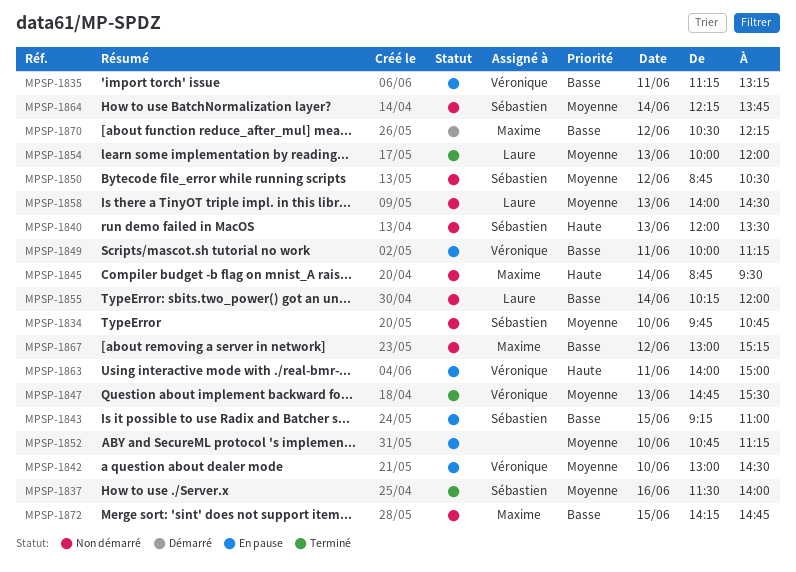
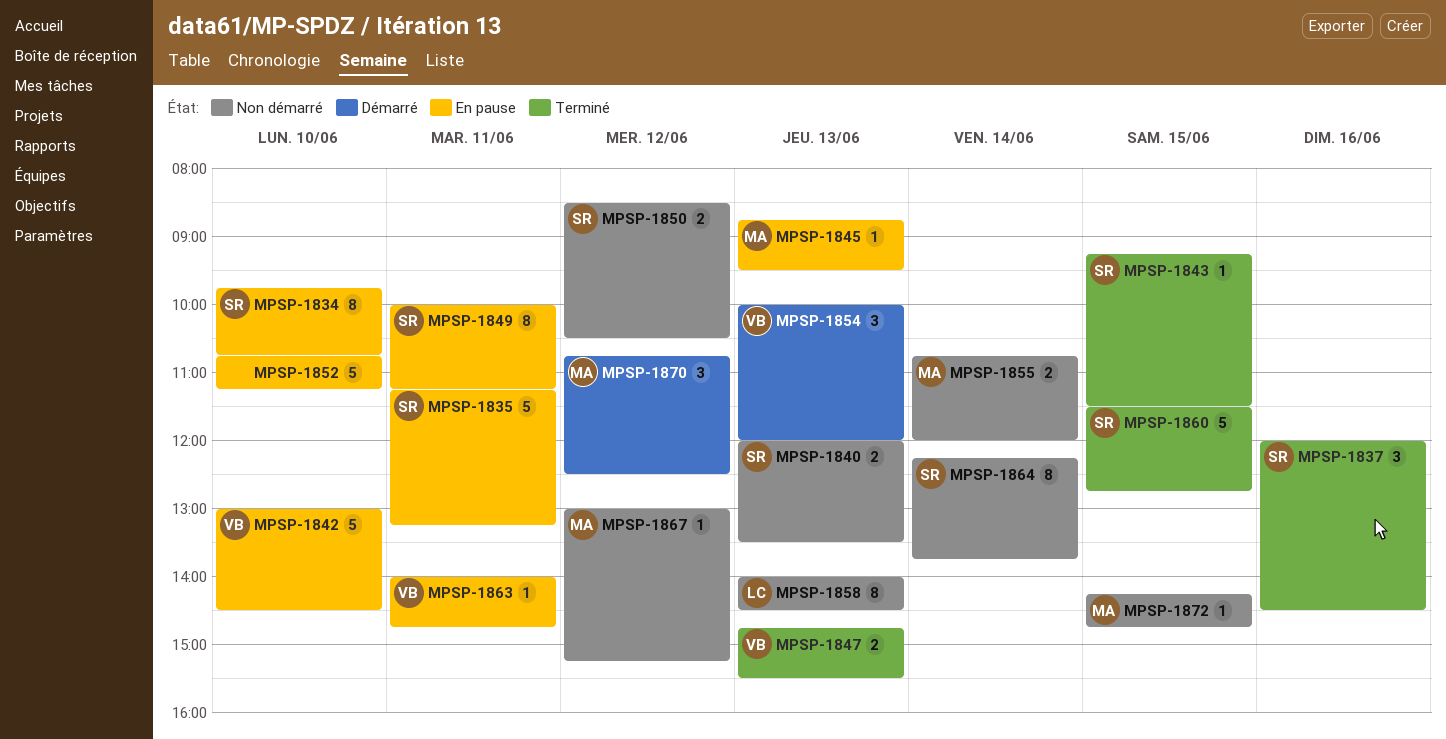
MPSP-1834, status: Non démarré -> En pause
MPSP-1835, owner: Véronique -> Sébastien
MPSP-1837, begins: 11:30 -> 12:00
MPSP-1837, ends: 14:00 -> 14:30
MPSP-1843, status: En pause -> Terminé
MPSP-1843, ends: 11:00 -> 11:30
MPSP-1845, status: Non démarré -> En pause
MPSP-1845, day: Jun 14 -> Jun 13
MPSP-1849, owner: Véronique -> Sébastien
MPSP-1850, begins: 08:45 -> 08:30
MPSP-1854, status: Terminé -> Démarré
MPSP-1854, owner: Laure -> Véronique
MPSP-1855, owner: Laure -> Maxime
MPSP-1855, begins: 10:15 -> 10:45
MPSP-1860: none -> present
MPSP-1863, ends: 15:00 -> 14:45
MPSP-1870, begins: 10:30 -> 10:45
MPSP-1870, ends: 12:15 -> 12:30

